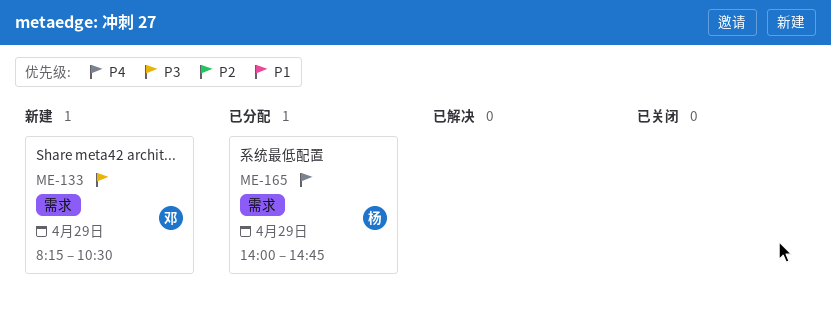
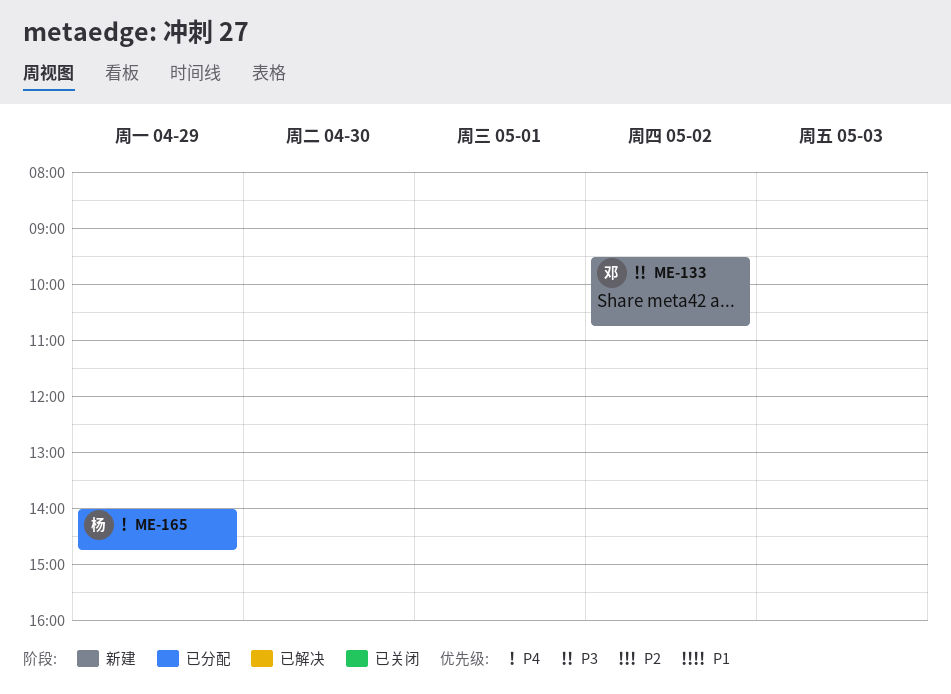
ME-133, day: Apr 29 -> May 2
ME-133, begins: 08:15 -> 09:30
ME-133, ends: 10:30 -> 10:45

